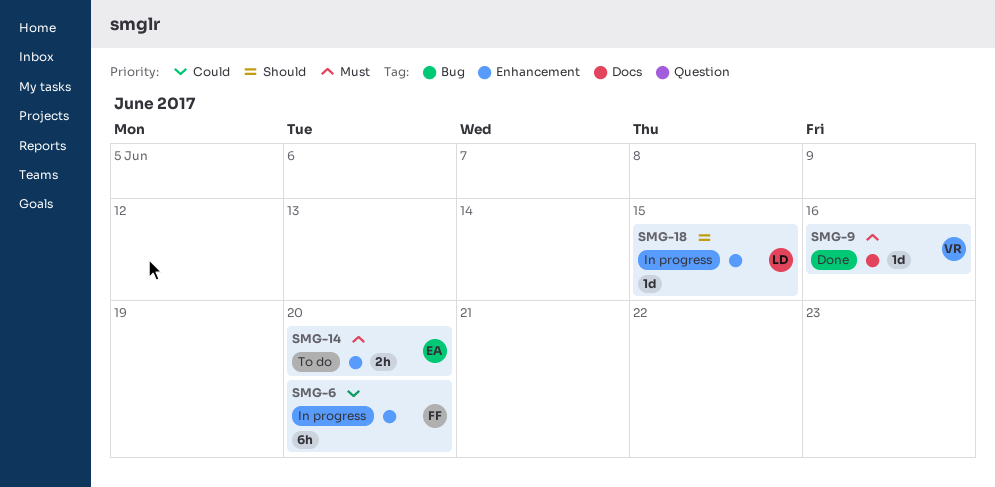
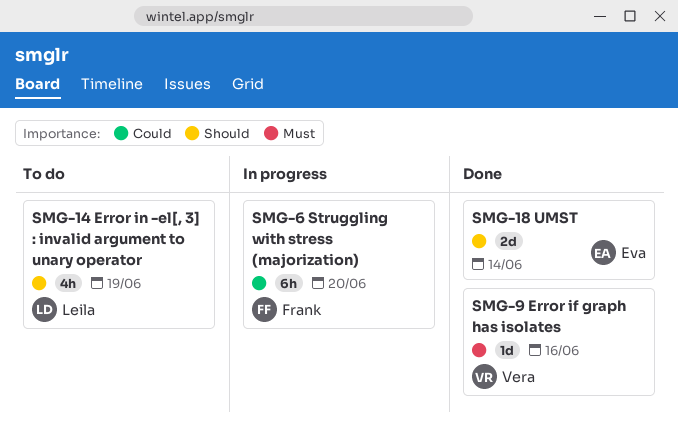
SMG-14, owner: Eva -> Leila
SMG-14, priority: Must -> Should
SMG-14, estimate: 2h -> 4h
SMG-14, due: Jun 20 -> Jun 19
SMG-18, status: In progress -> Done
SMG-18, owner: Leila -> Eva
SMG-18, estimate: 1d -> 2d
SMG-18, due: Jun 15 -> Jun 14

